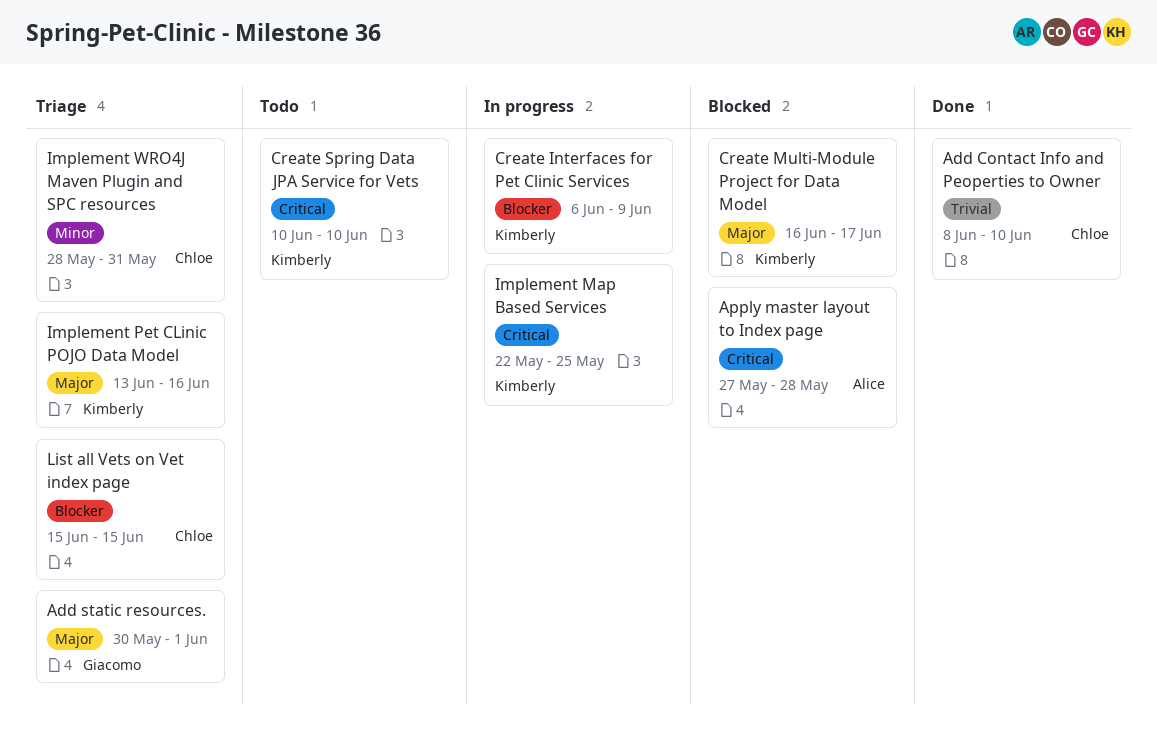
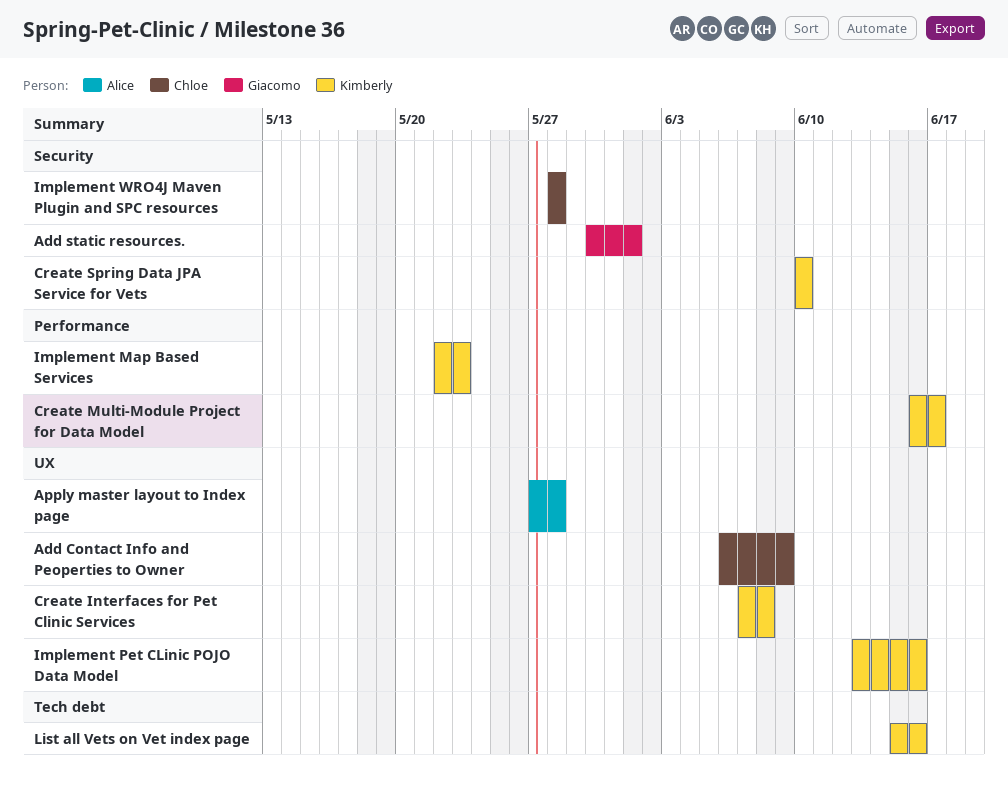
Add Contact Info and Peoperties to Owner, start: Jun 8 -> Jun 6
Add Contact Info and Peoperties to Owner, due: Jun 10 -> Jun 9
Create Interfaces for Pet Clinic Services, start: Jun 6 -> Jun 7
Create Interfaces for Pet Clinic Services, due: Jun 9 -> Jun 8
Implement Map Based Services, due: May 25 -> May 23
Implement WRO4J Maven Plugin and SPC resources, due: May 31 -> May 28
List all Vets on Vet index page, owner: Chloe -> Kimberly
List all Vets on Vet index page, due: Jun 15 -> Jun 16

